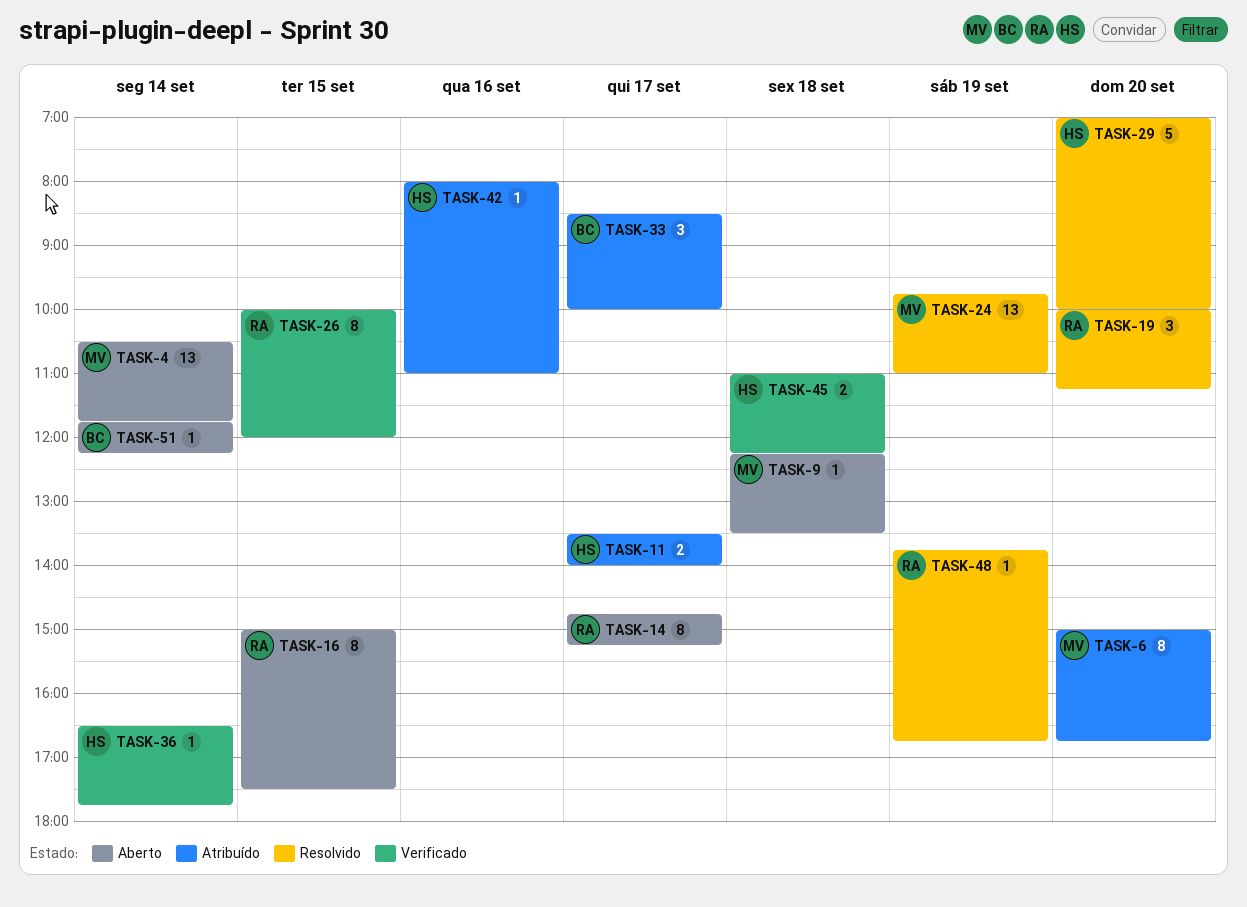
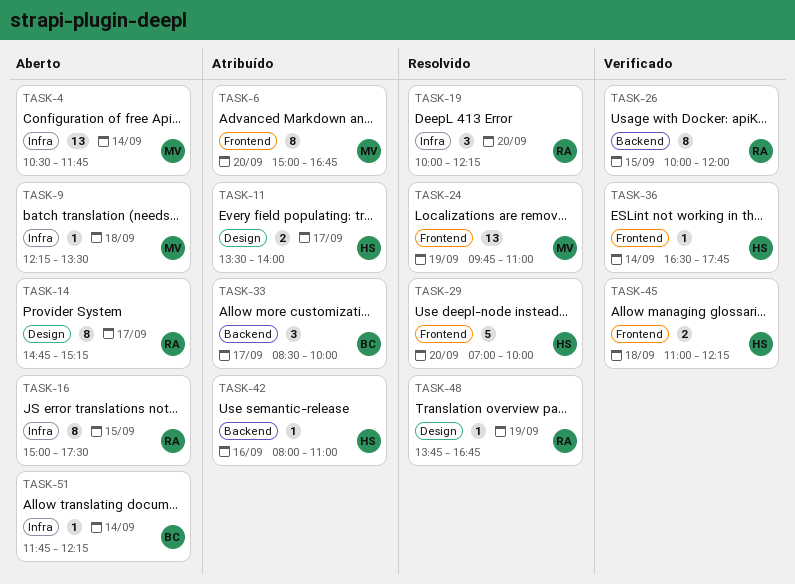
TASK-19, ends: 11:15 -> 12:15

